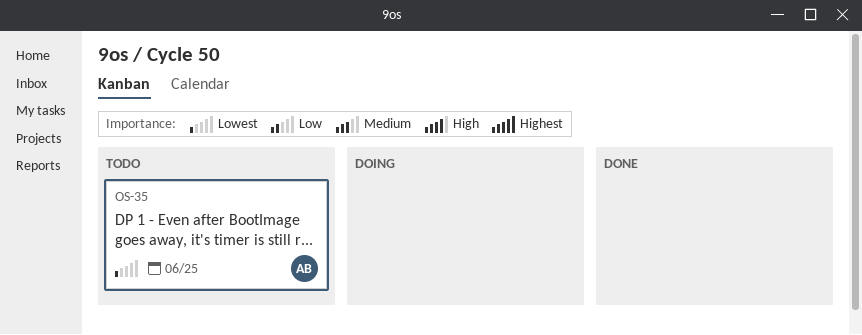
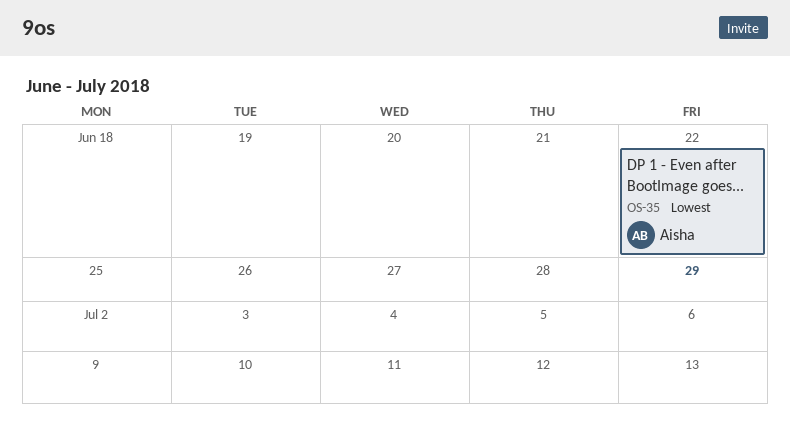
OS-35, due: Jun 25 -> Jun 22

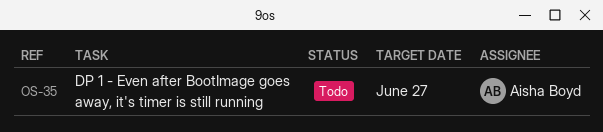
OS-35, due: Jun 22 -> Jun 27

